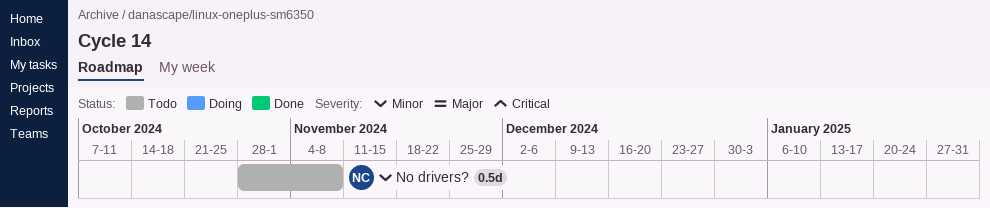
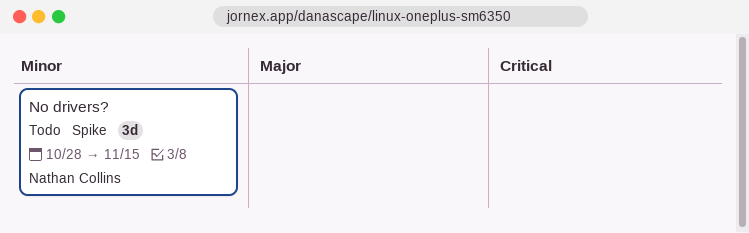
No drivers?, estimate: 0.5d -> 3d
No drivers?, due: Nov 8 -> Nov 15

